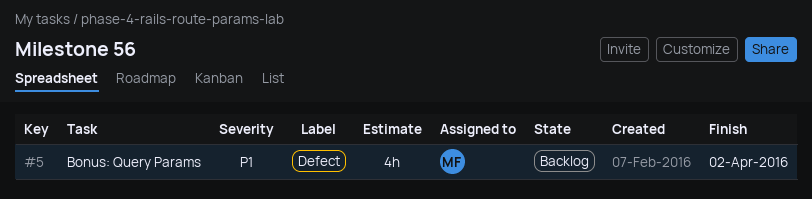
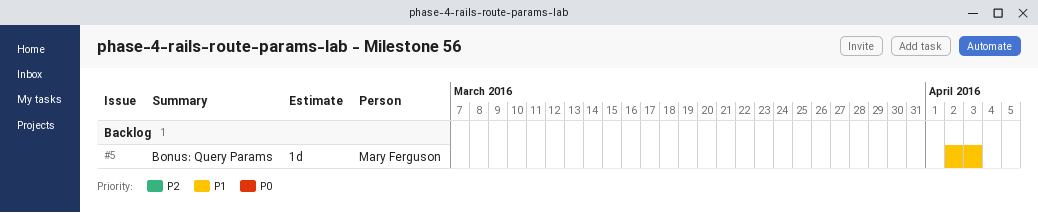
#5, estimate: 4h -> 1d
#5, due: Apr 2 -> Apr 3

